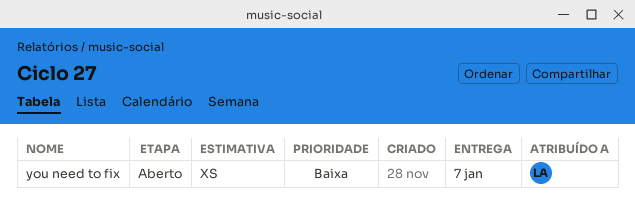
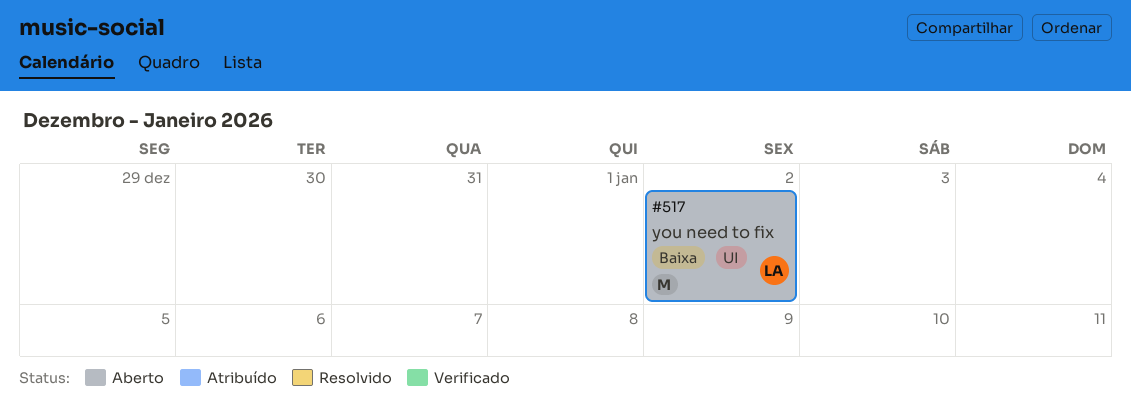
you need to fix, estimate: XS -> M
you need to fix, due: Jan 7 -> Jan 2

